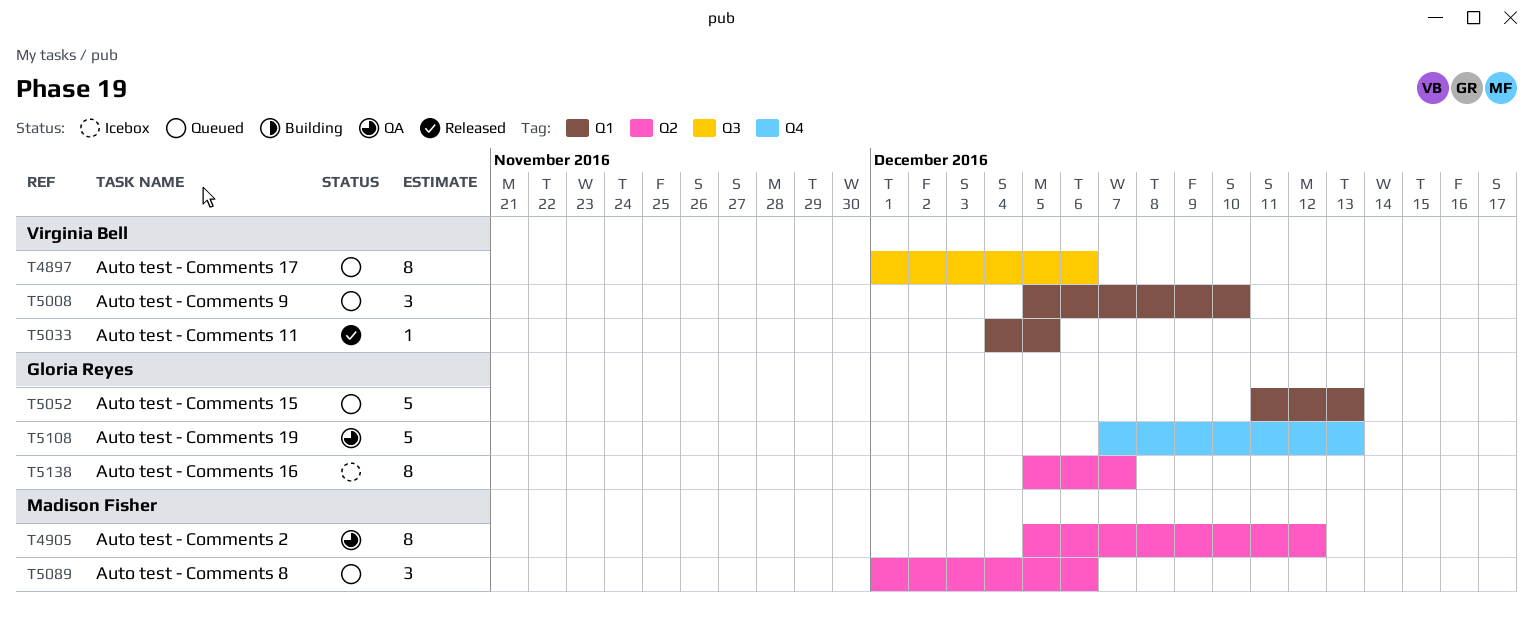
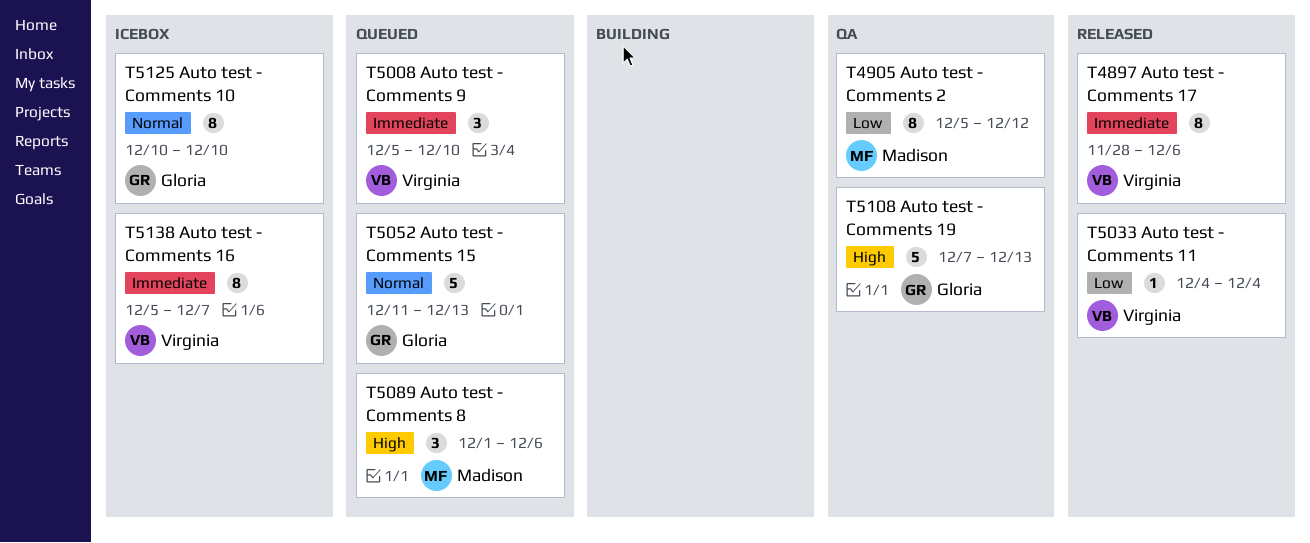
T4897, status: Queued -> Released
T4897, start: Dec 1 -> Nov 28
T5033, due: Dec 5 -> Dec 4
T5125: none -> present
T5138, owner: Gloria Reyes -> Virginia Bell

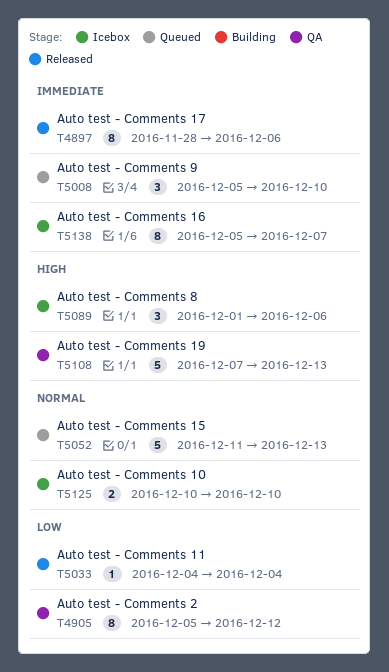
T5089, status: Queued -> Icebox
T5125, estimate: 8 -> 2

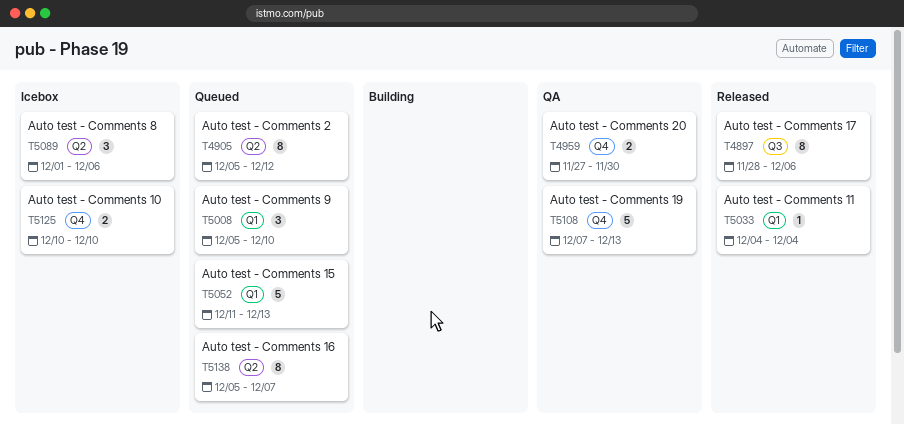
T4905, status: QA -> Queued
T4959: none -> present
T5138, status: Icebox -> Queued

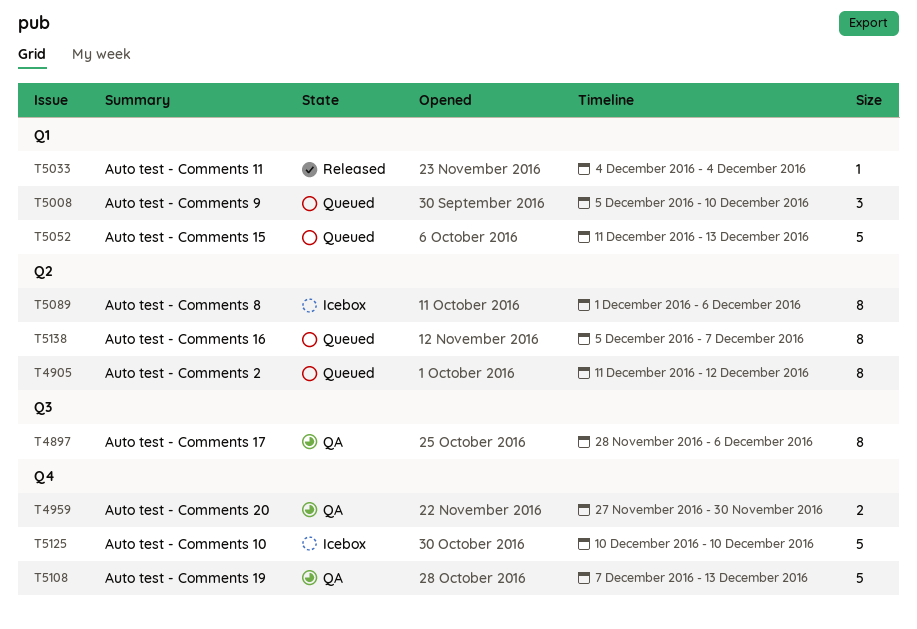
T4897, status: Released -> QA
T4905, start: Dec 5 -> Dec 11
T5089, estimate: 3 -> 8
T5125, estimate: 2 -> 5

